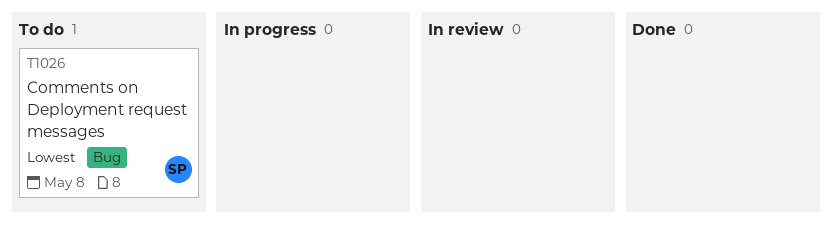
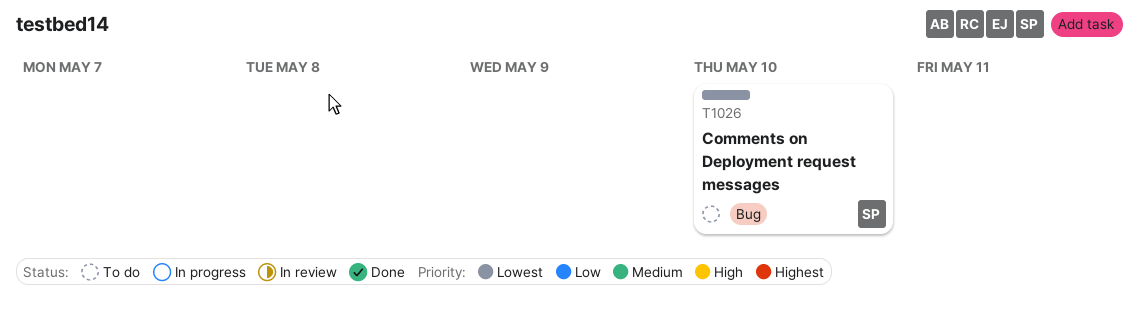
T1026, due: May 8 -> May 10

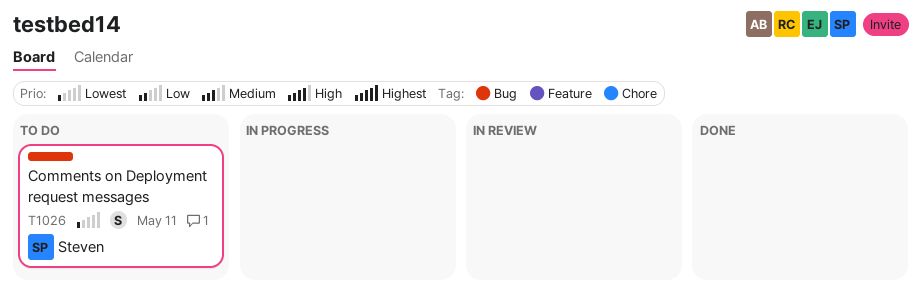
T1026, due: May 10 -> May 11

